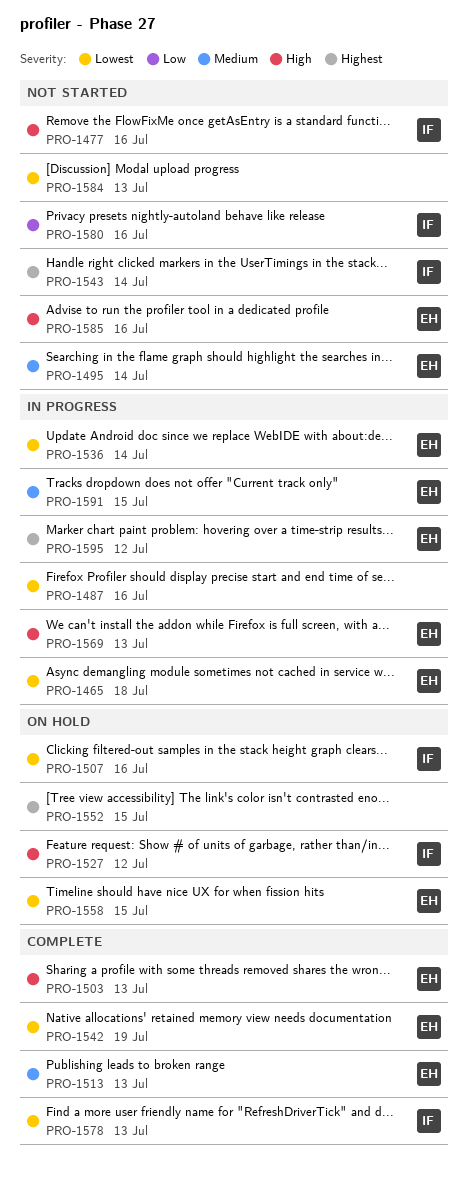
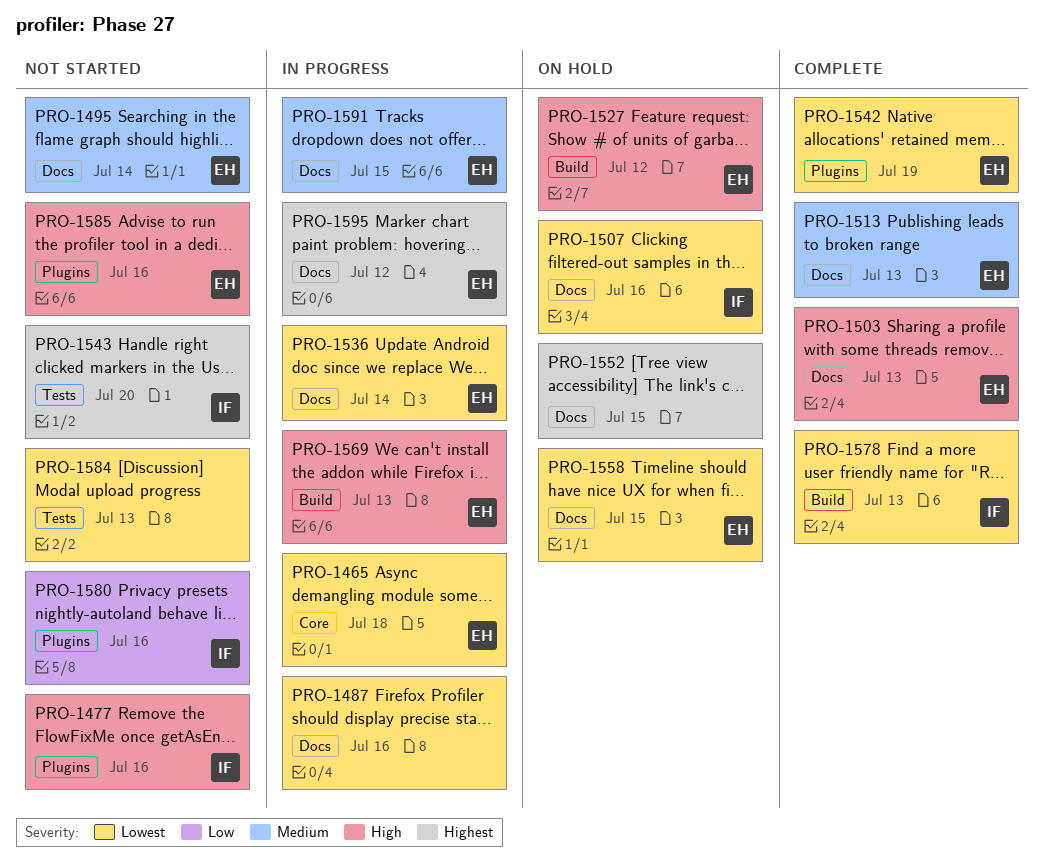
PRO-1527, owner: IF -> EH
PRO-1543, due: Jul 14 -> Jul 20

